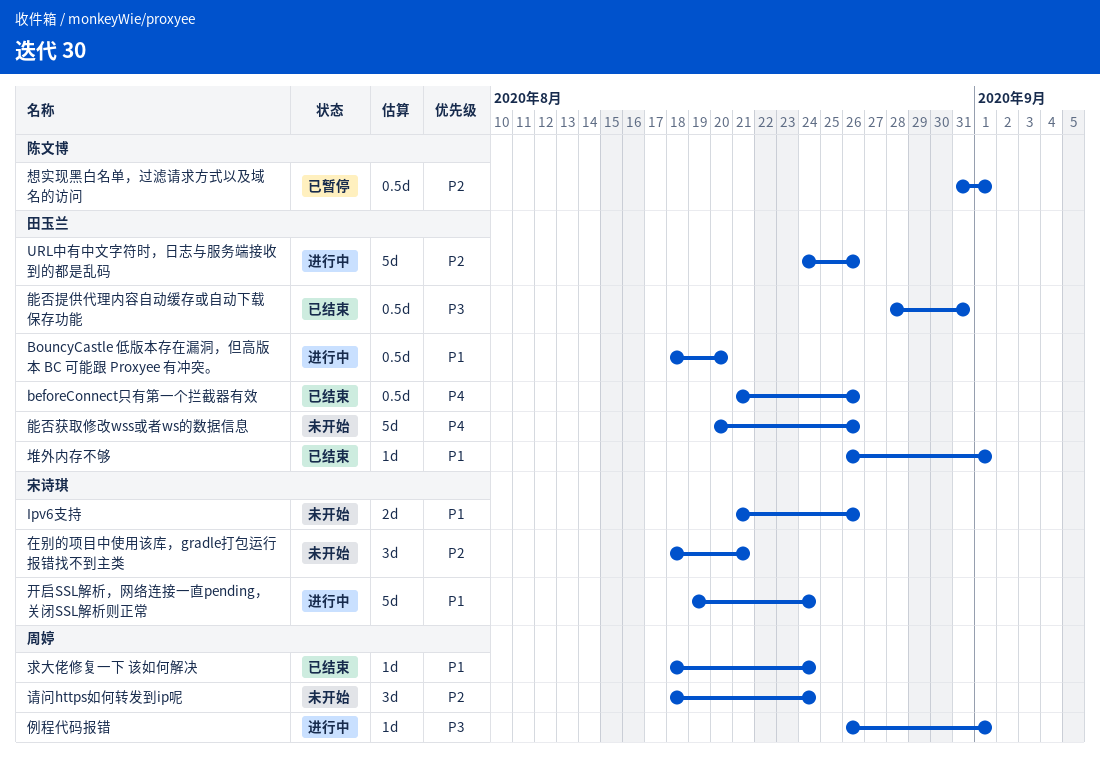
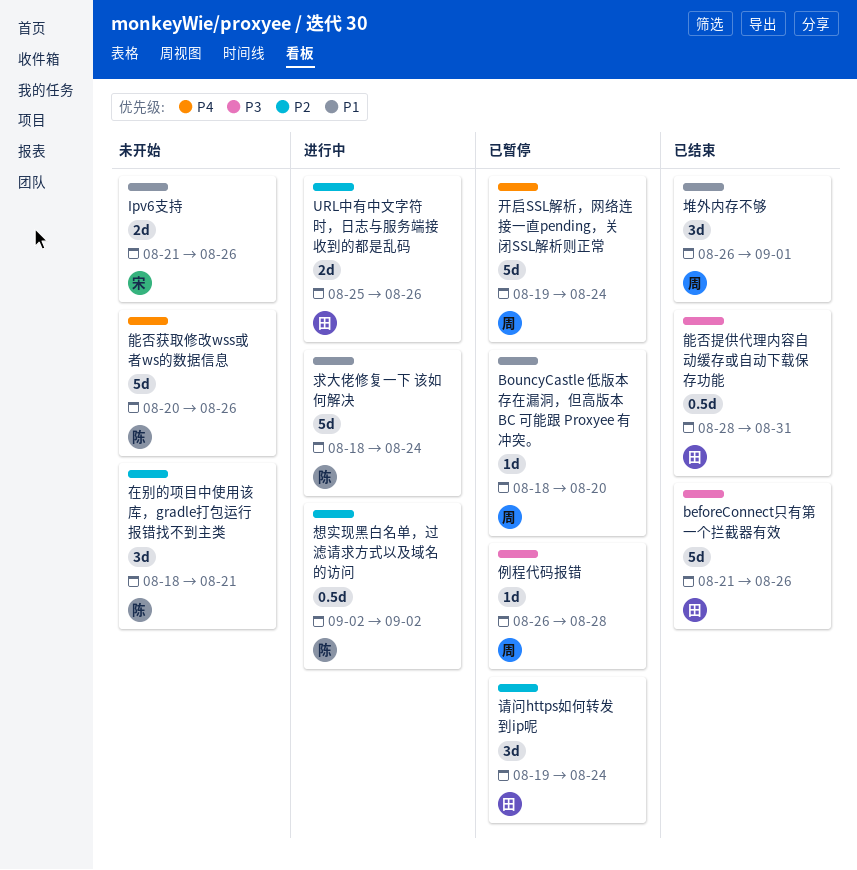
beforeConnect只有第一个拦截器有效, priority: P4 -> P3
beforeConnect只有第一个拦截器有效, estimate: 0.5d -> 5d
BouncyCastle 低版本存在漏洞，但高版本 BC 可能跟 Proxyee 有冲突。, status: 进行中 -> 已暂停
BouncyCastle 低版本存在漏洞，但高版本 BC 可能跟 Proxyee 有冲突。, owner: 田玉兰 -> 周婷
BouncyCastle 低版本存在漏洞，但高版本 BC 可能跟 Proxyee 有冲突。, estimate: 0.5d -> 1d
URL中有中文字符时，日志与服务端接收到的都是乱码, estimate: 5d -> 2d
URL中有中文字符时，日志与服务端接收到的都是乱码, start: Aug 24 -> Aug 25
例程代码报错, status: 进行中 -> 已暂停
例程代码报错, due: Sep 1 -> Aug 28
在别的项目中使用该库，gradle打包运行报错找不到主类, owner: 宋诗琪 -> 陈文博
堆外内存不够, owner: 田玉兰 -> 周婷
堆外内存不够, estimate: 1d -> 3d
开启SSL解析，网络连接一直pending，关闭SSL解析则正常, status: 进行中 -> 已暂停
开启SSL解析，网络连接一直pending，关闭SSL解析则正常, owner: 宋诗琪 -> 周婷
开启SSL解析，网络连接一直pending，关闭SSL解析则正常, priority: P1 -> P4
想实现黑白名单，过滤请求方式以及域名的访问, status: 已暂停 -> 进行中
想实现黑白名单，过滤请求方式以及域名的访问, start: Aug 31 -> Sep 2
想实现黑白名单，过滤请求方式以及域名的访问, due: Sep 1 -> Sep 2
求大佬修复一下 该如何解决, status: 已结束 -> 进行中
求大佬修复一下 该如何解决, owner: 周婷 -> 陈文博
求大佬修复一下 该如何解决, estimate: 1d -> 5d
能否获取修改wss或者ws的数据信息, owner: 田玉兰 -> 陈文博
请问https如何转发到ip呢, status: 未开始 -> 已暂停
请问https如何转发到ip呢, owner: 周婷 -> 田玉兰
请问https如何转发到ip呢, start: Aug 18 -> Aug 19

